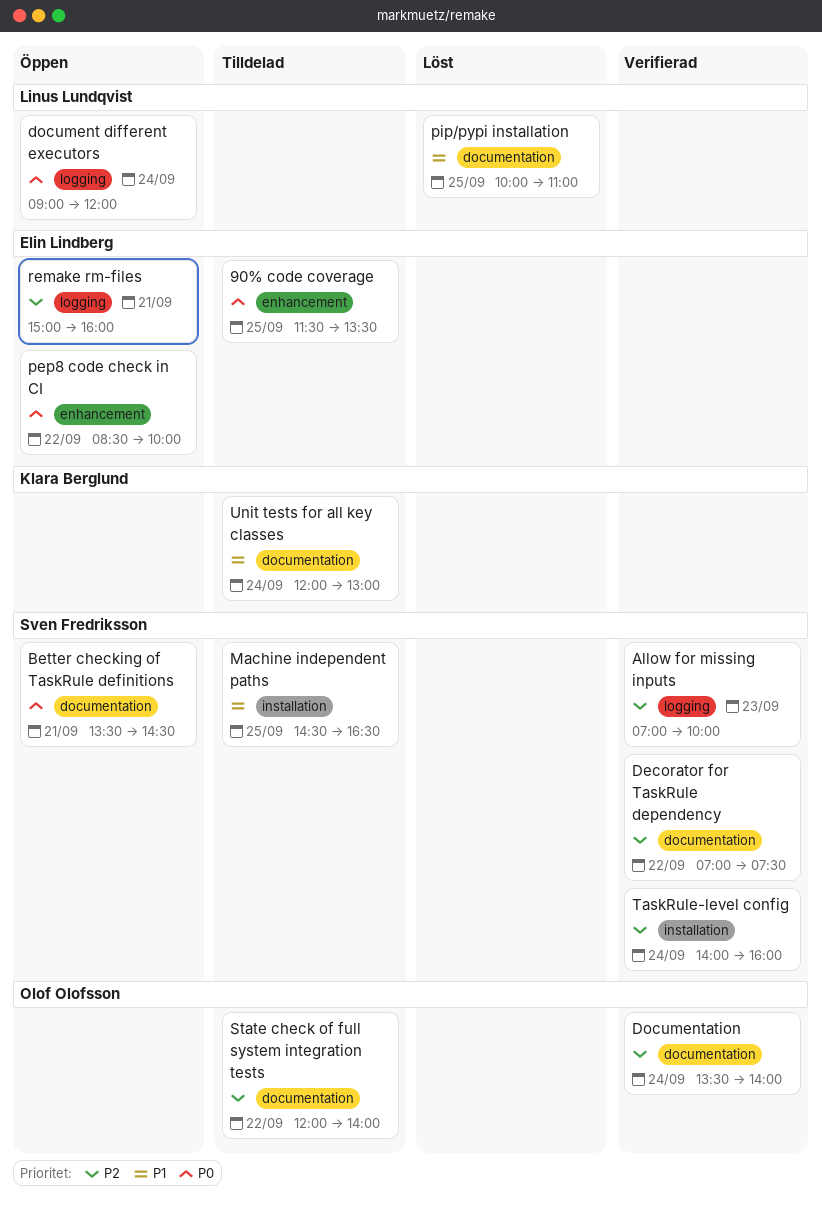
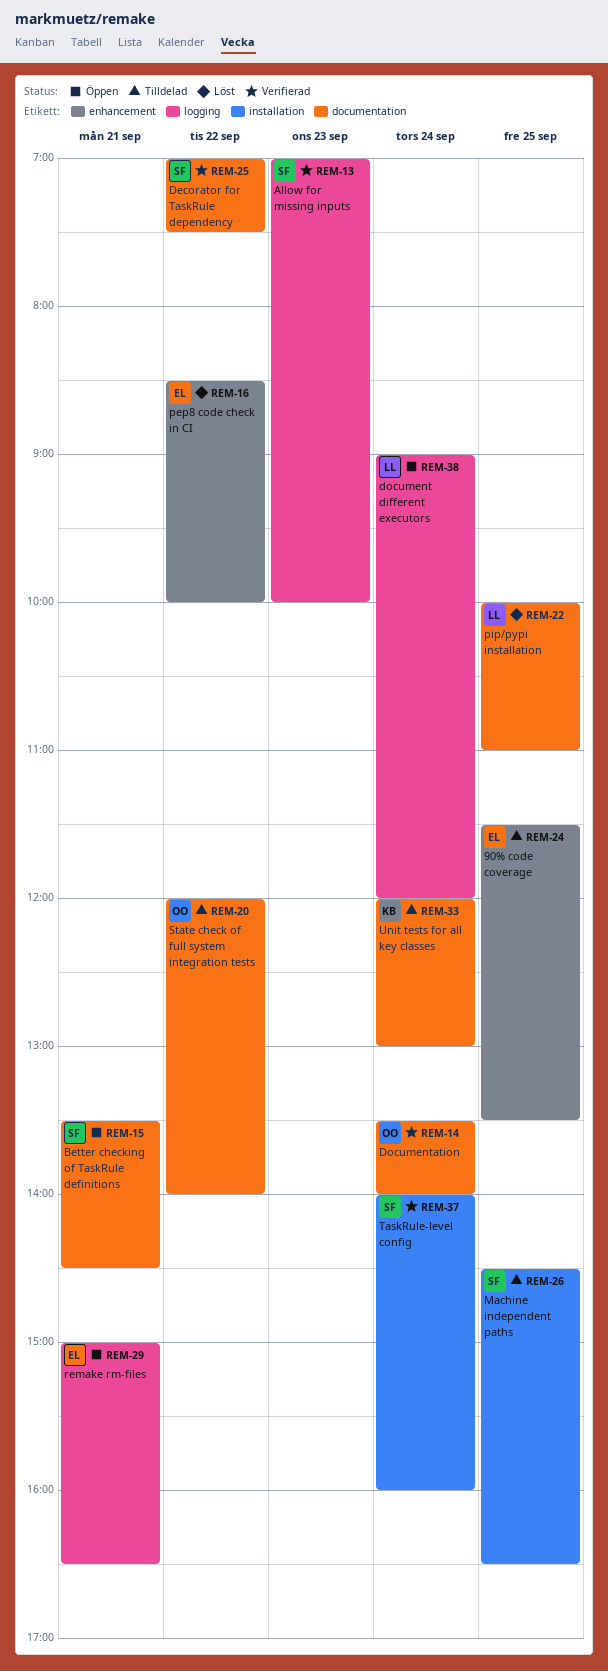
pep8 code check in CI, status: Öppen -> Löst
remake rm-files, ends: 16:00 -> 16:30

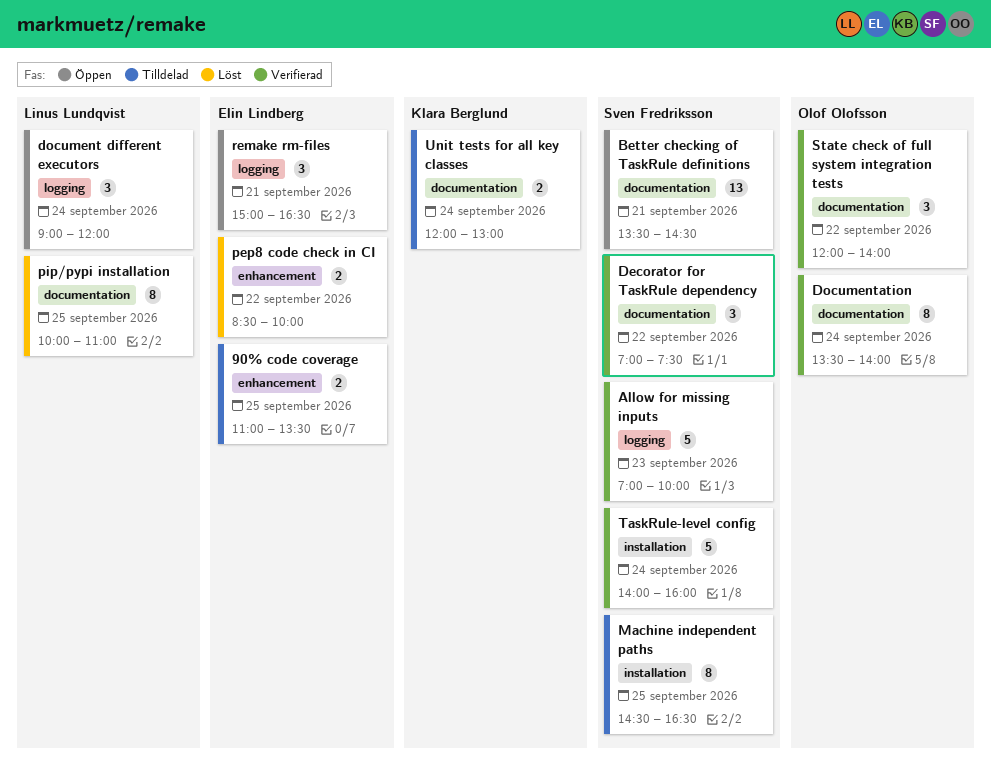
90% code coverage, begins: 11:30 -> 11:00
State check of full system integration tests, status: Tilldelad -> Verifierad

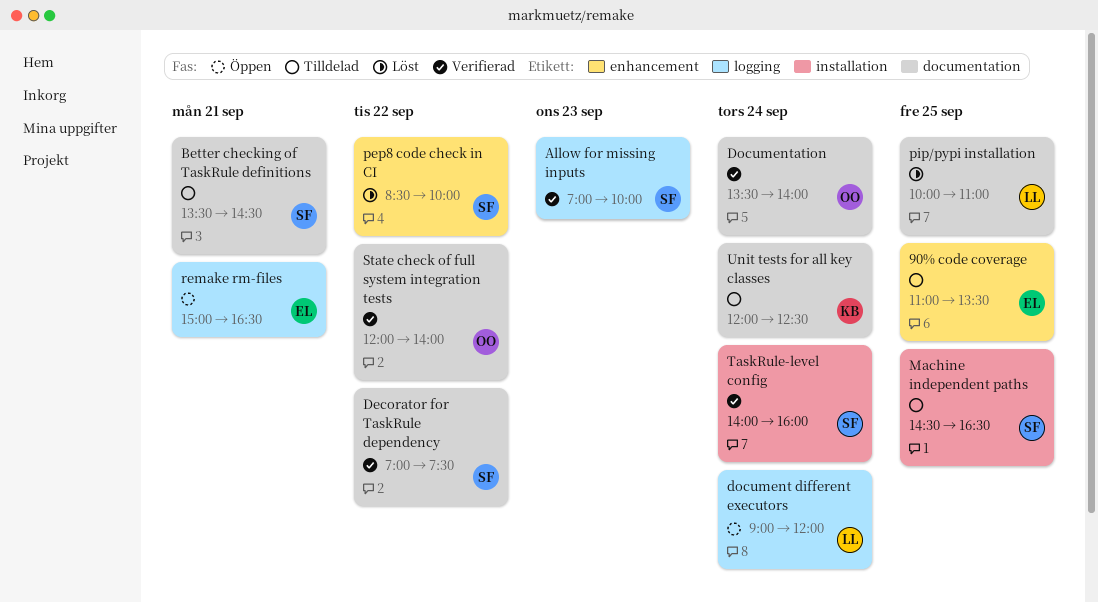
Better checking of TaskRule definitions, status: Öppen -> Tilldelad
pep8 code check in CI, owner: Elin Lindberg -> Sven Fredriksson
Unit tests for all key classes, ends: 13:00 -> 12:30

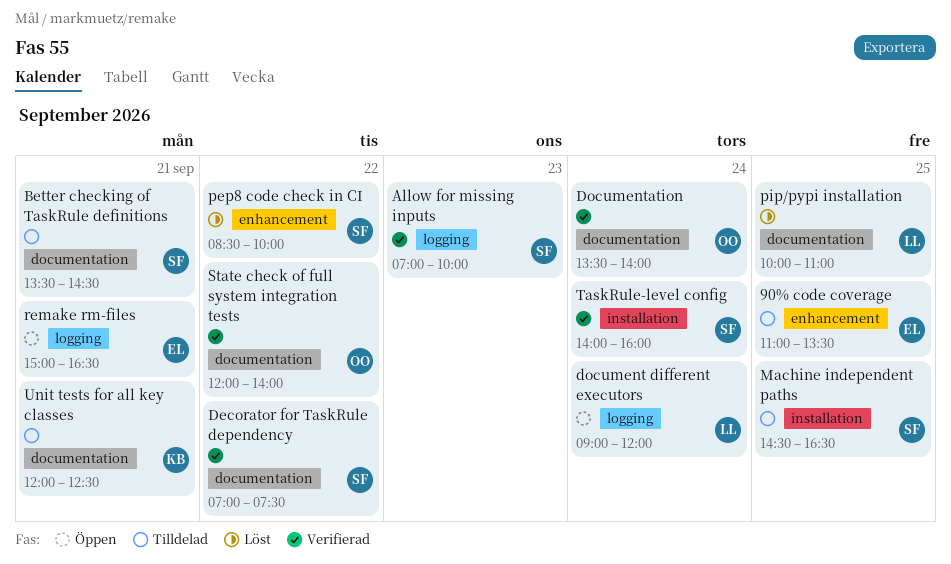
Unit tests for all key classes, day: Sep 24 -> Sep 21

